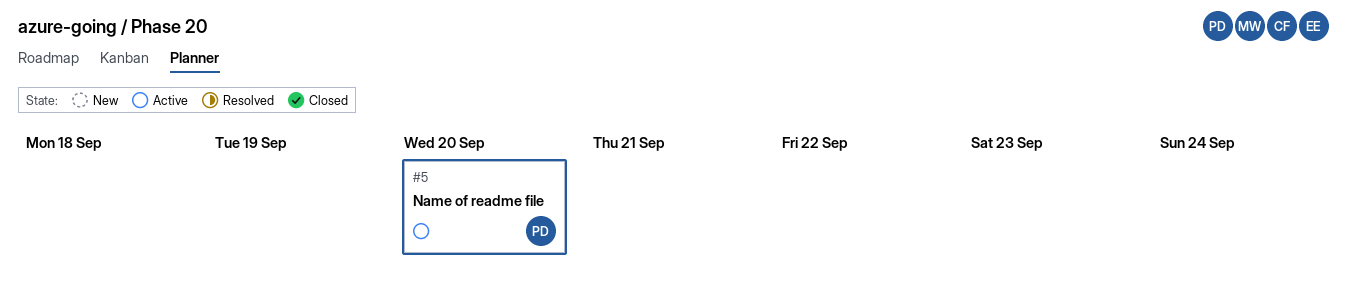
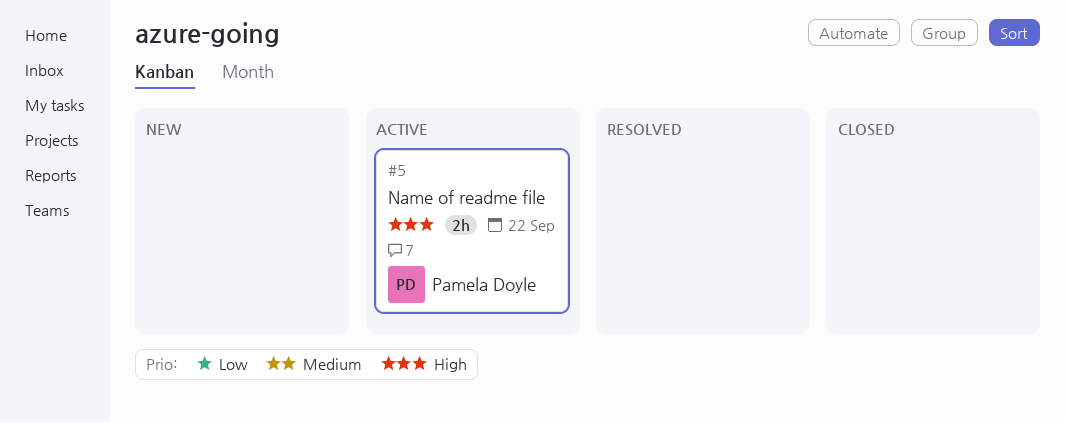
#5, due: Sep 20 -> Sep 22

